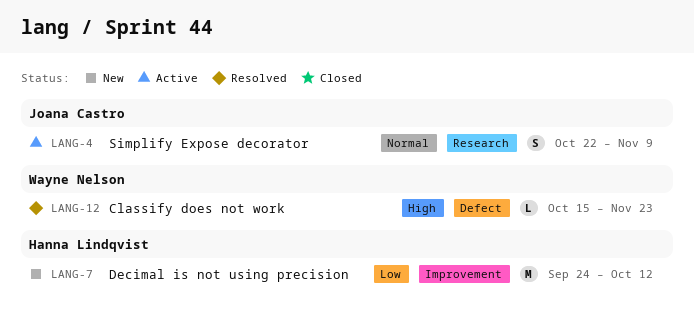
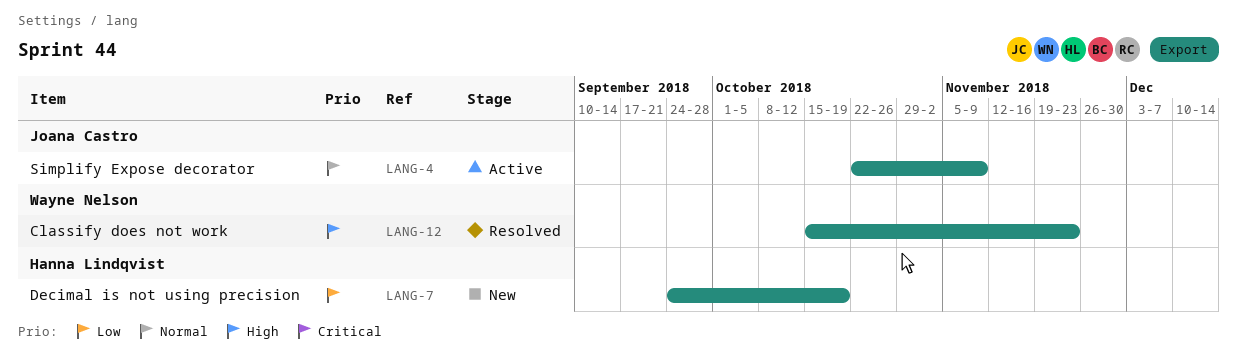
LANG-7, due: Oct 12 -> Oct 19

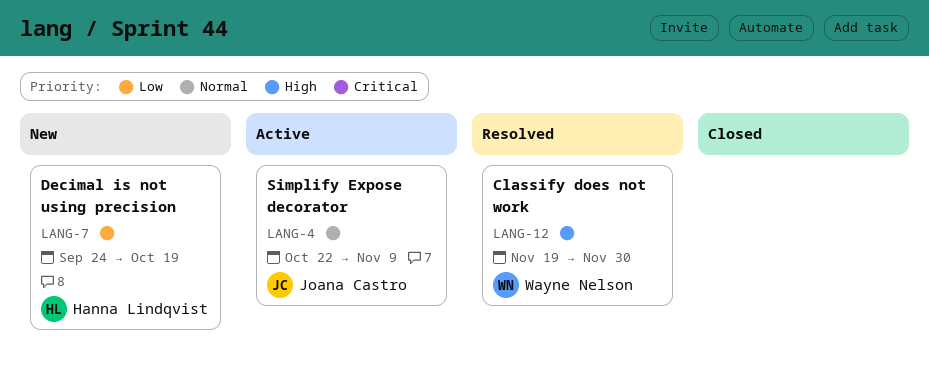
LANG-12, start: Oct 15 -> Nov 19
LANG-12, due: Nov 23 -> Nov 30

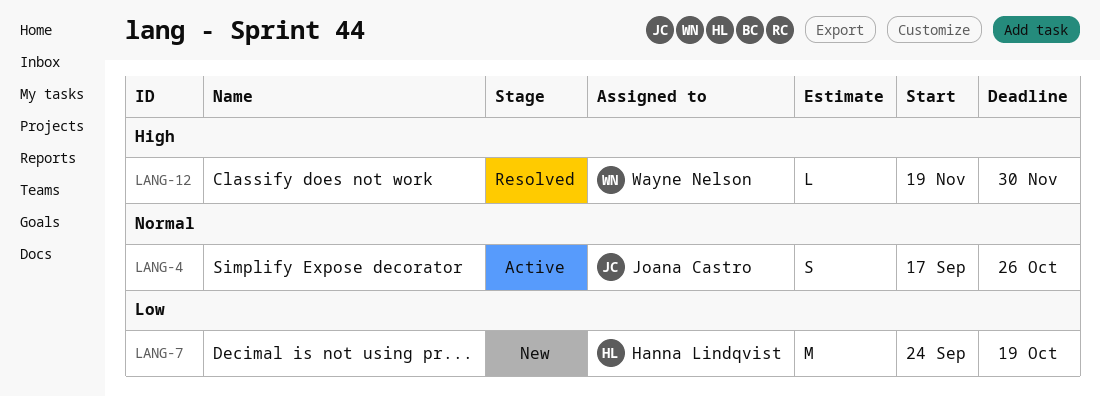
LANG-4, start: Oct 22 -> Sep 17
LANG-4, due: Nov 9 -> Oct 26

